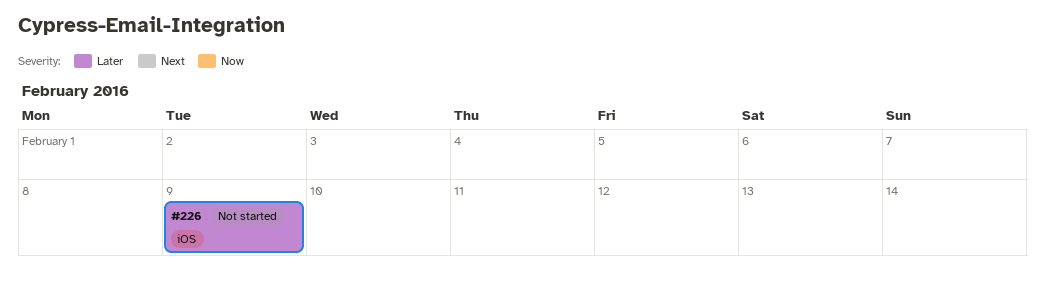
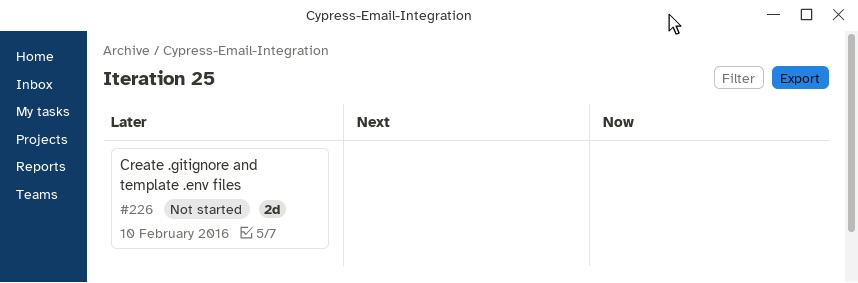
#226, due: Feb 9 -> Feb 10

